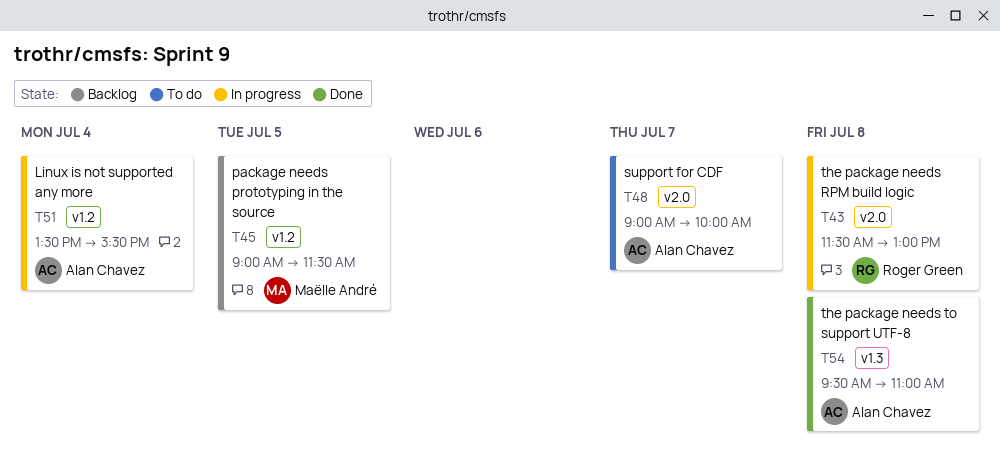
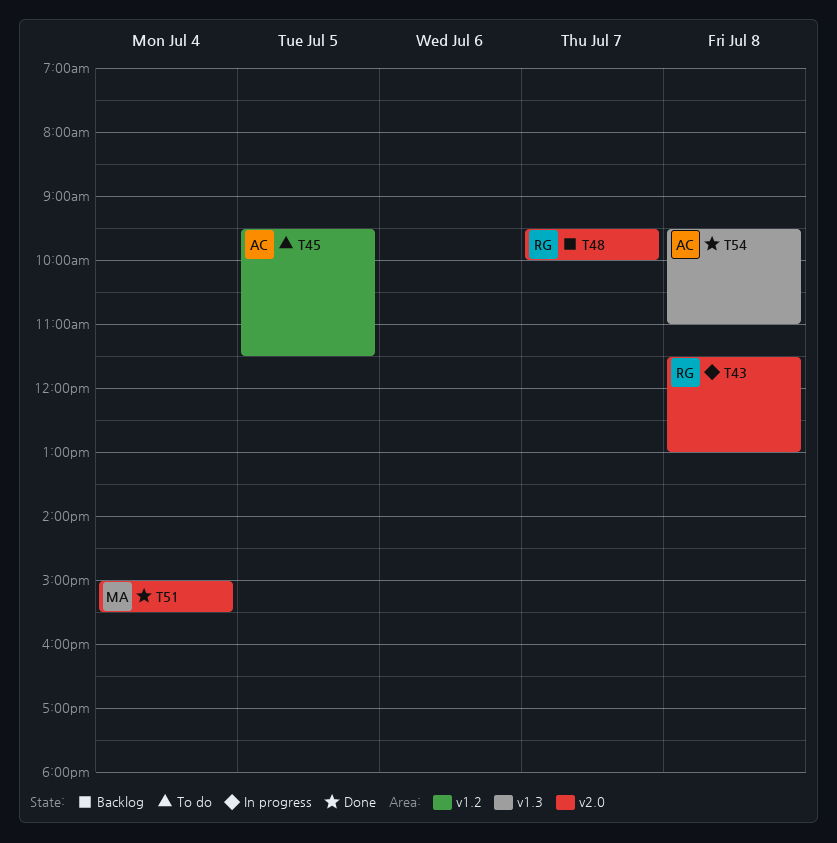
T45, status: Backlog -> To do
T45, owner: Maëlle André -> Alan Chavez
T45, begins: 09:00 -> 09:30
T48, status: To do -> Backlog
T48, owner: Alan Chavez -> Roger Green
T48, begins: 09:00 -> 09:30
T51, status: In progress -> Done
T51, owner: Alan Chavez -> Maëlle André
T51, label: v1.2 -> v2.0
T51, begins: 13:30 -> 15:00

